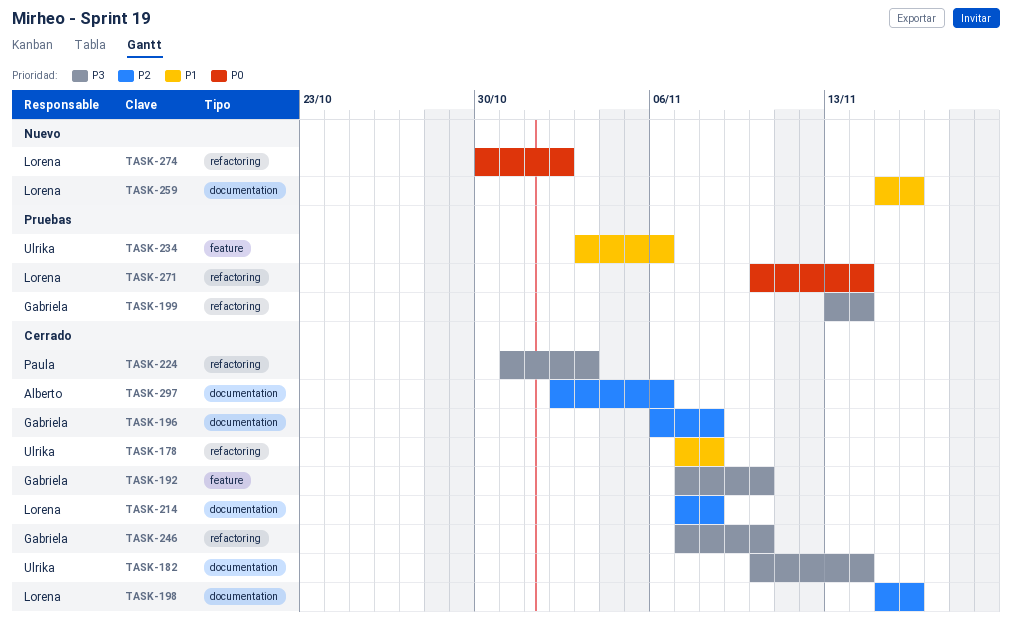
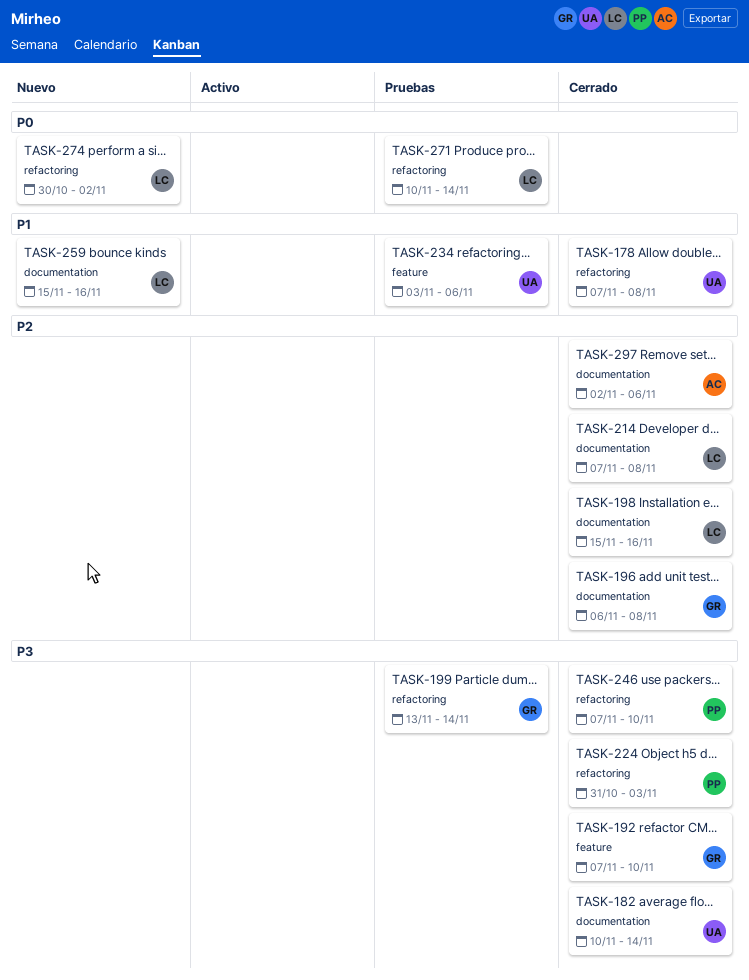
TASK-246, owner: Gabriela -> Paula

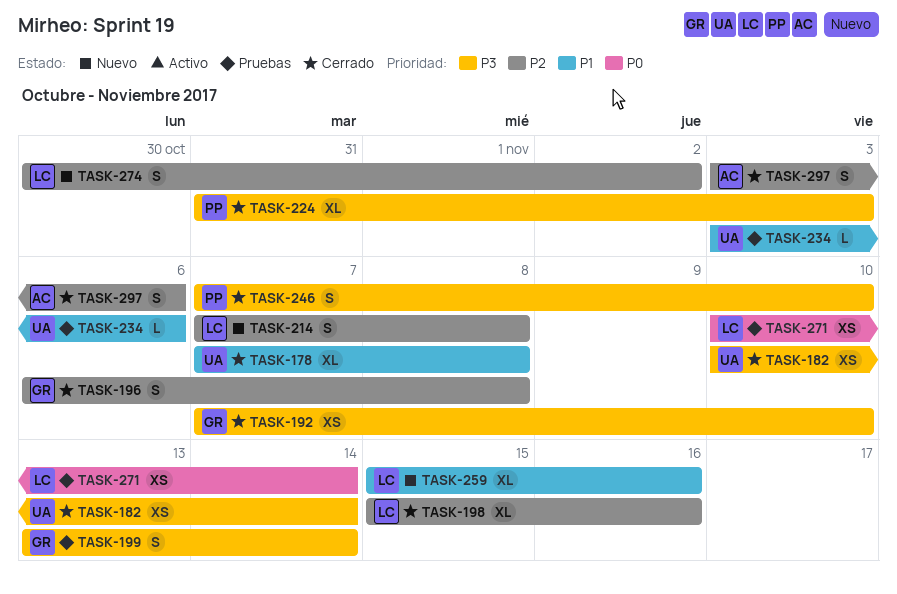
TASK-214, status: Cerrado -> Nuevo
TASK-274, priority: P0 -> P2
TASK-297, start: Nov 2 -> Nov 3

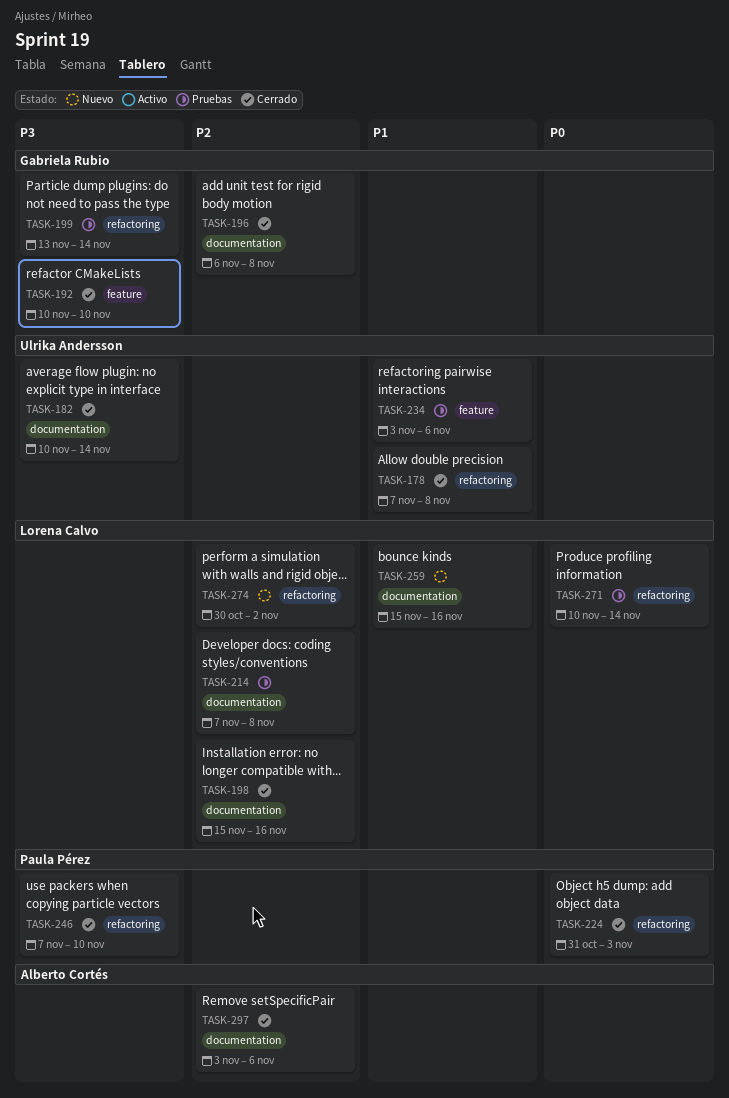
TASK-192, start: Nov 7 -> Nov 10
TASK-214, status: Nuevo -> Pruebas
TASK-224, priority: P3 -> P0

